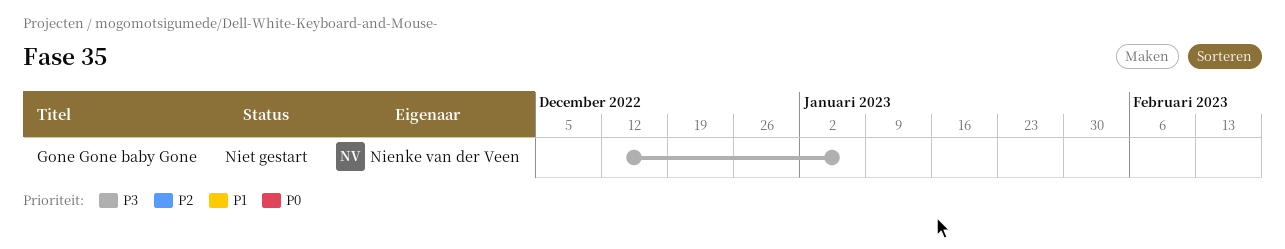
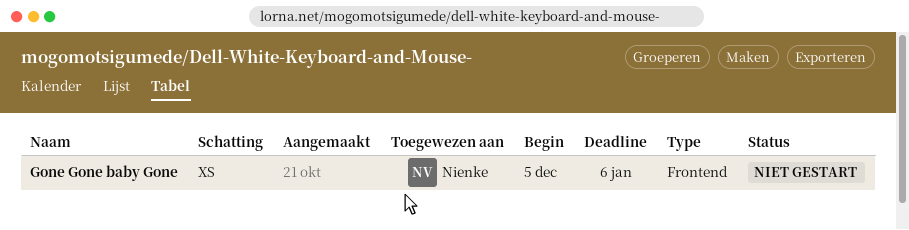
Gone Gone baby Gone, start: Dec 12 -> Dec 5

